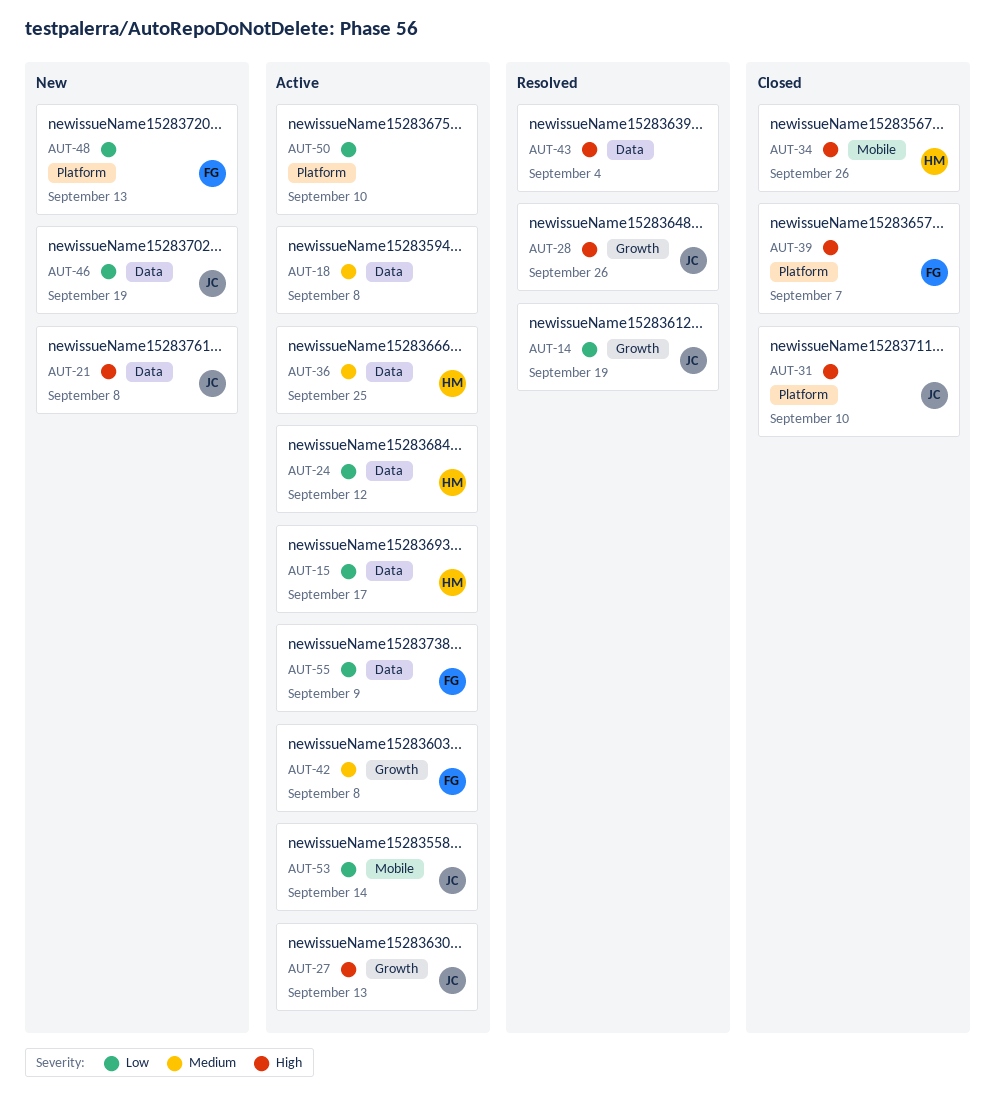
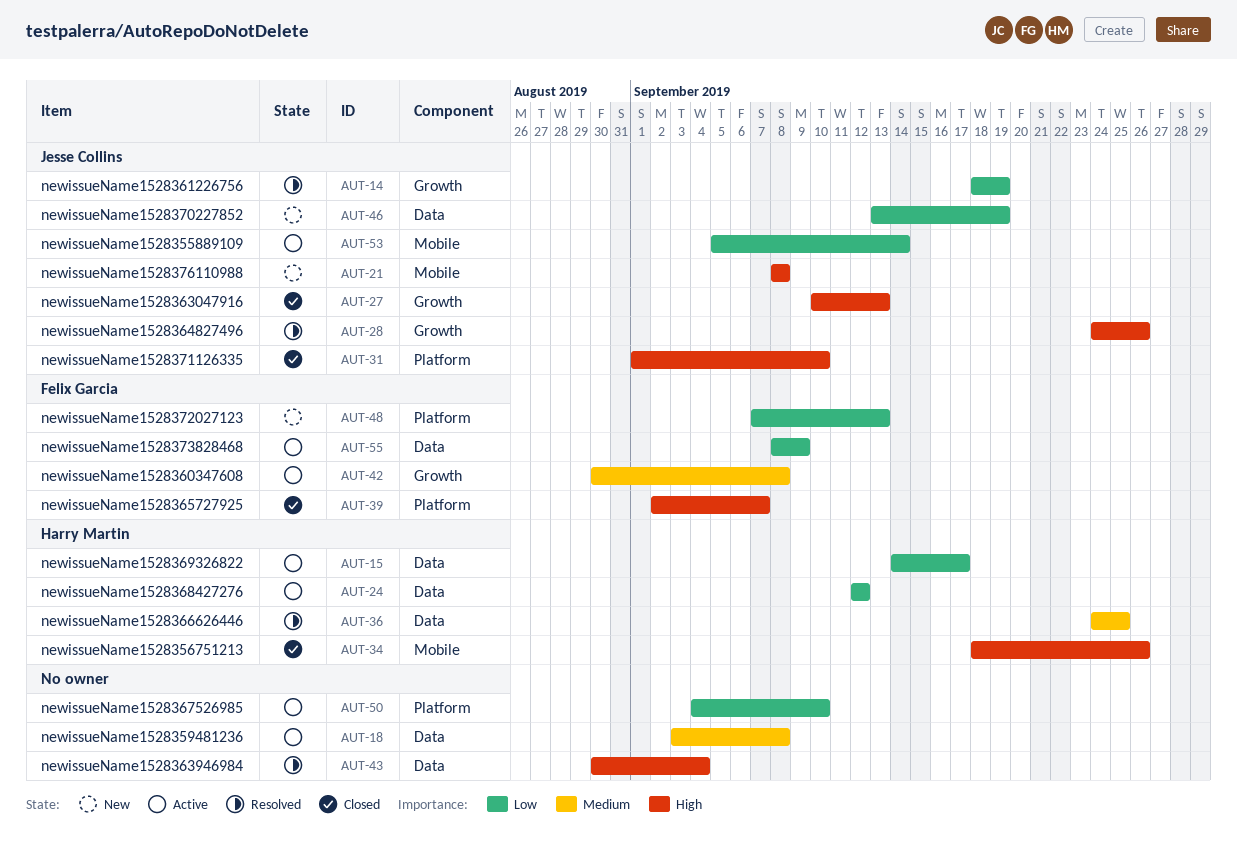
AUT-21, label: Data -> Mobile
AUT-27, status: Active -> Closed
AUT-36, status: Active -> Resolved

